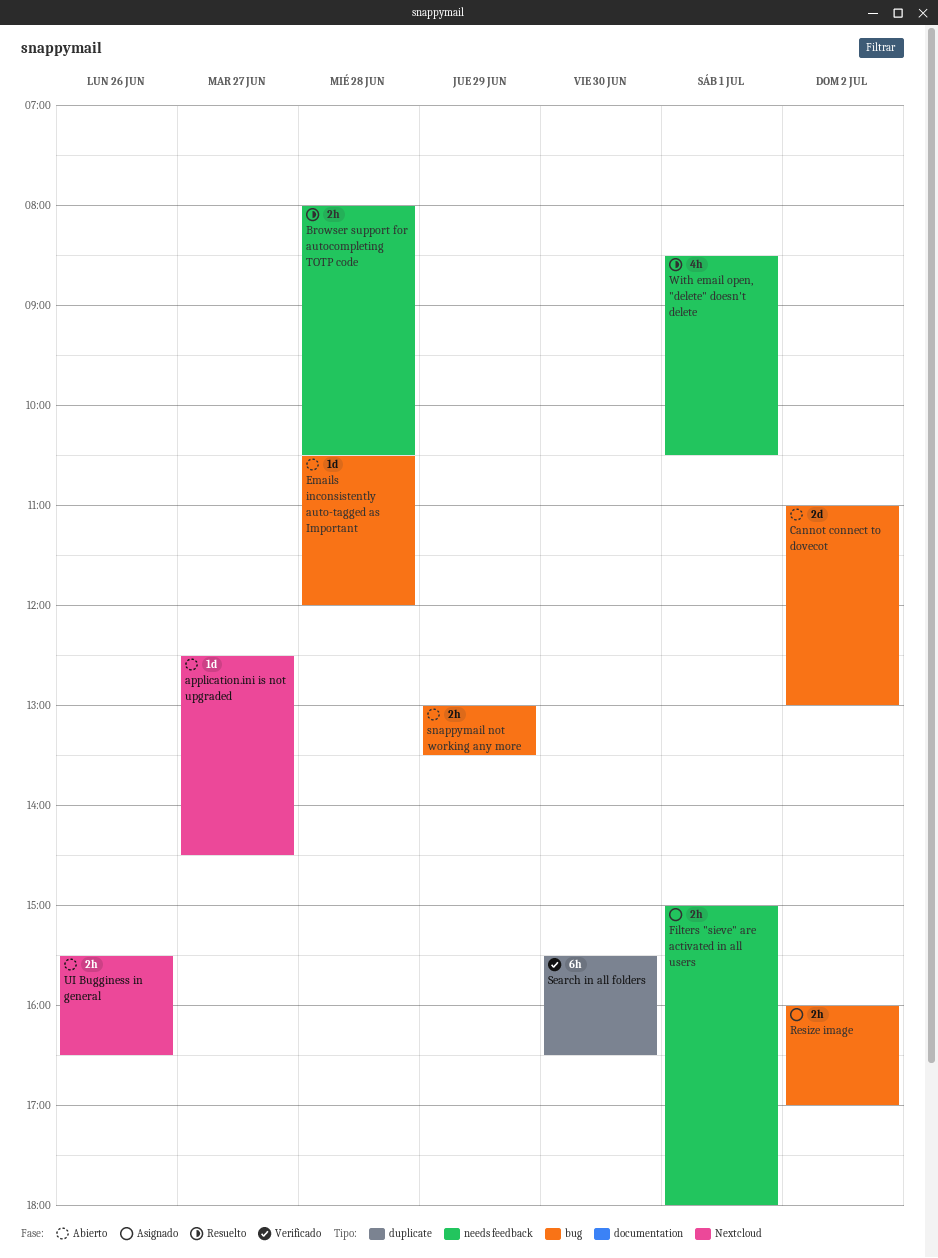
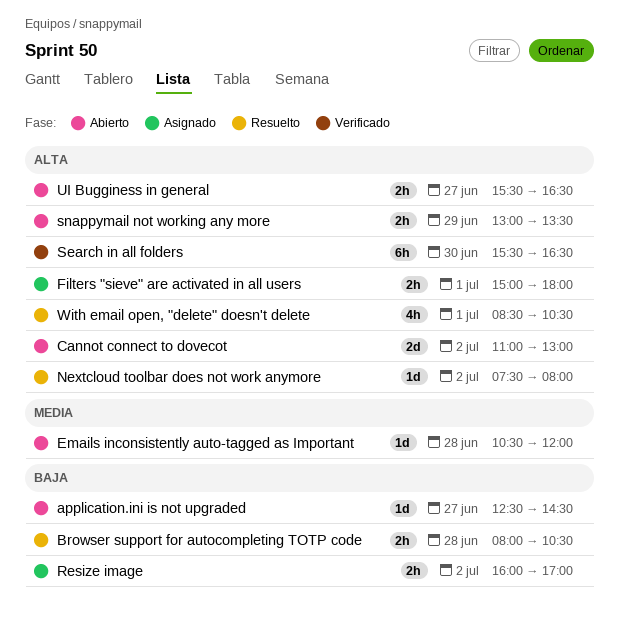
Nextcloud toolbar does not work anymore: none -> present
UI Bugginess in general, day: Jun 26 -> Jun 27

